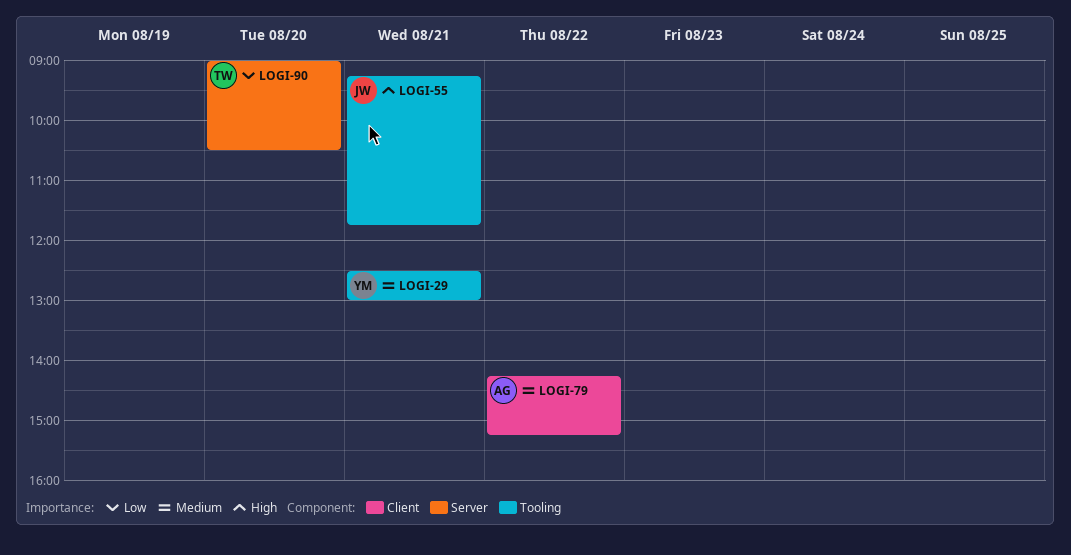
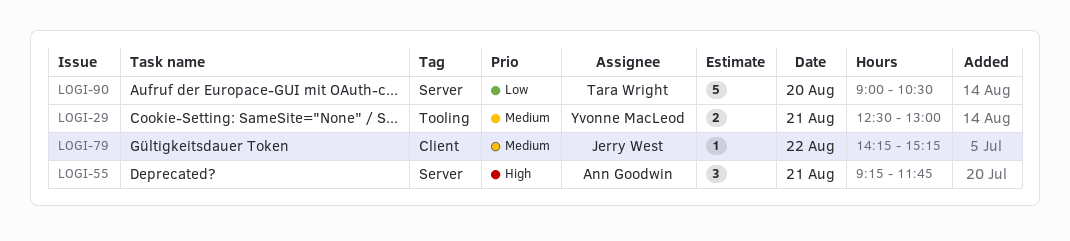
LOGI-55, owner: Jerry West -> Ann Goodwin
LOGI-55, label: Tooling -> Server
LOGI-79, owner: Ann Goodwin -> Jerry West

